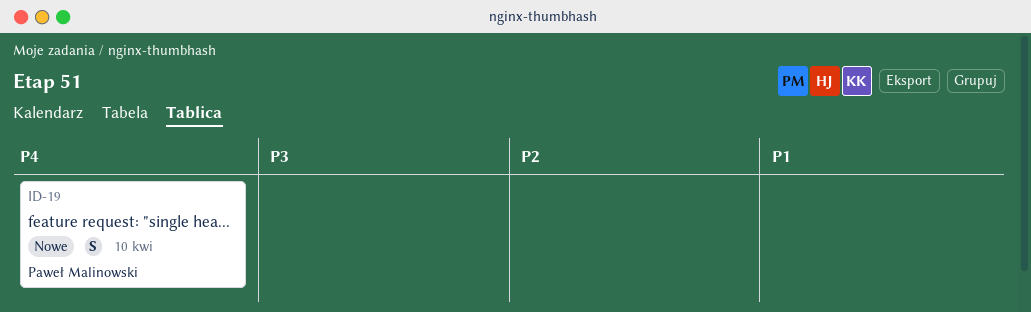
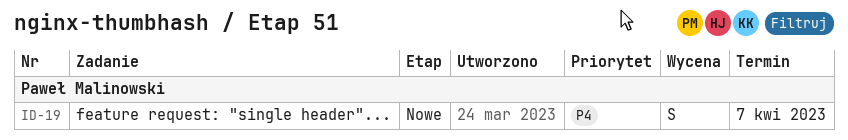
ID-19, due: Apr 10 -> Apr 7

